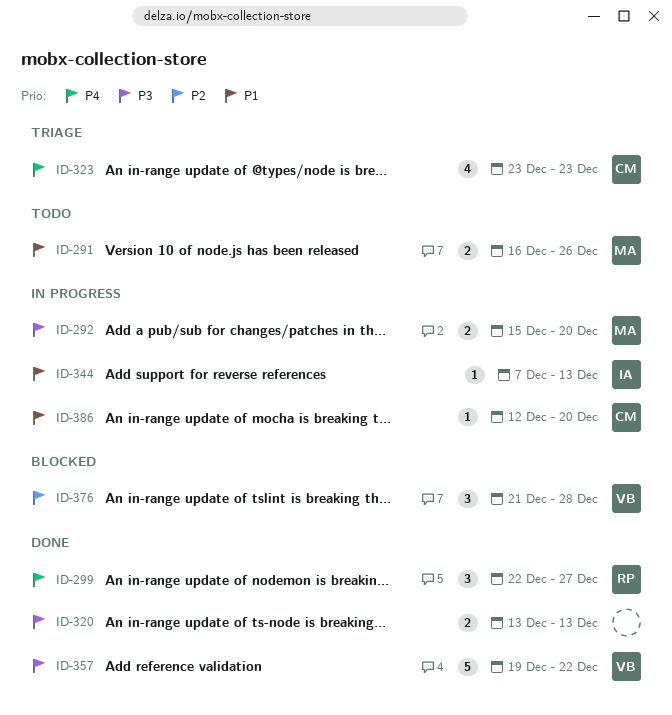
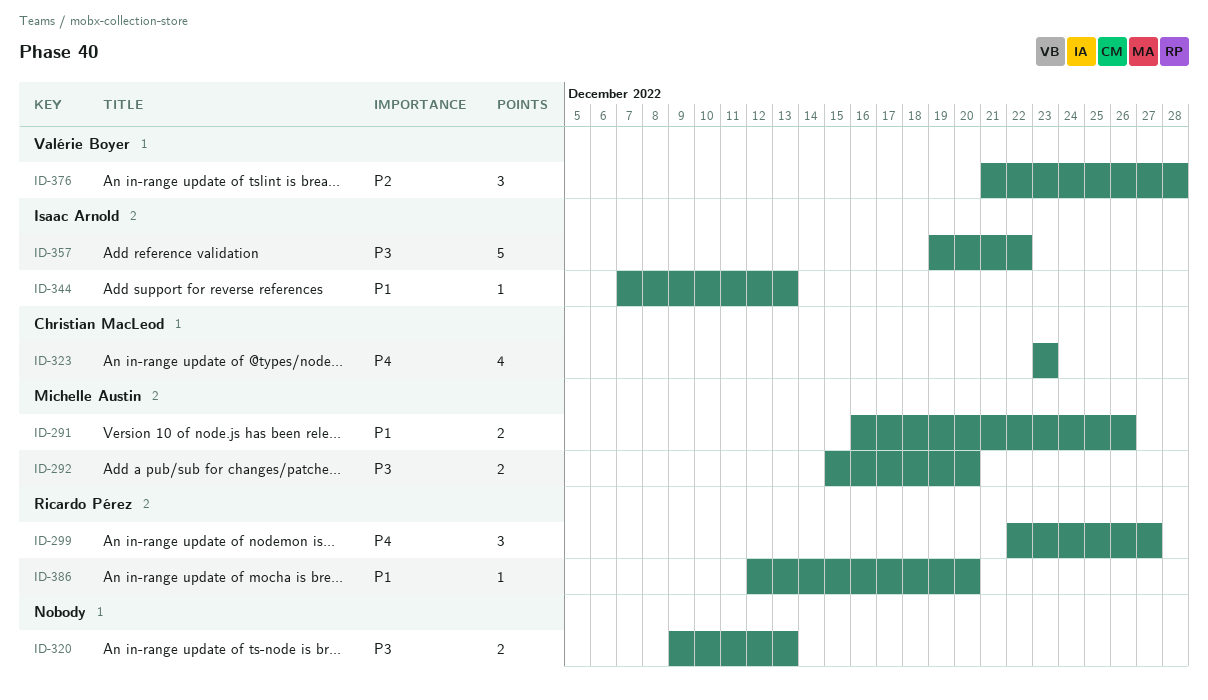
ID-320, start: Dec 13 -> Dec 9
ID-357, owner: Valérie Boyer -> Isaac Arnold
ID-386, owner: Christian MacLeod -> Ricardo Pérez

